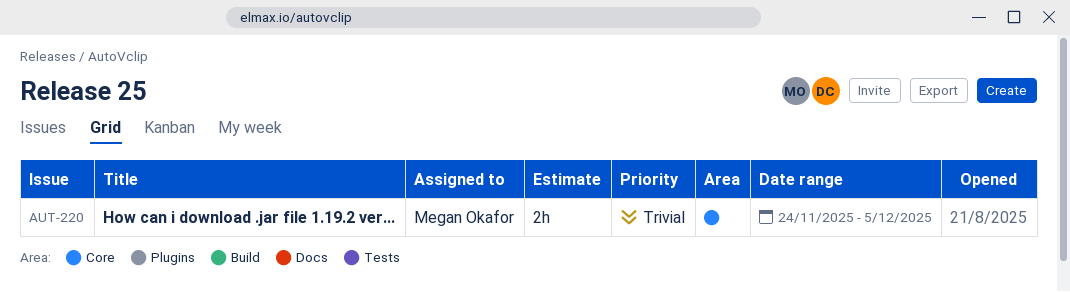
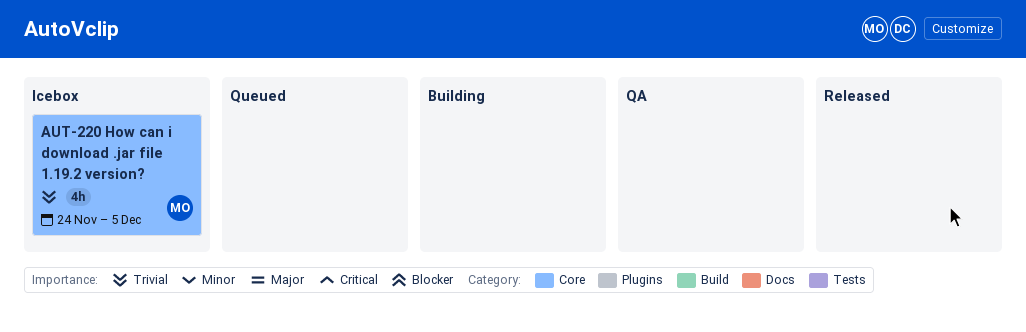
AUT-220, estimate: 2h -> 4h

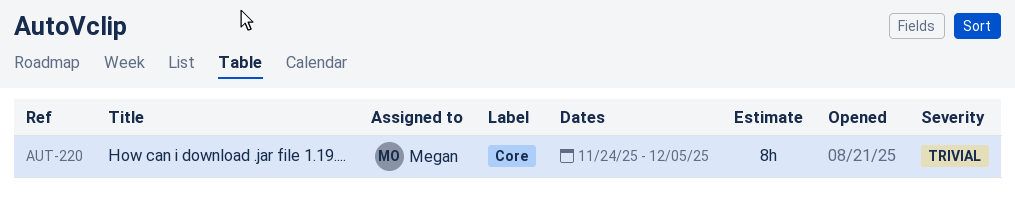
AUT-220, estimate: 4h -> 8h

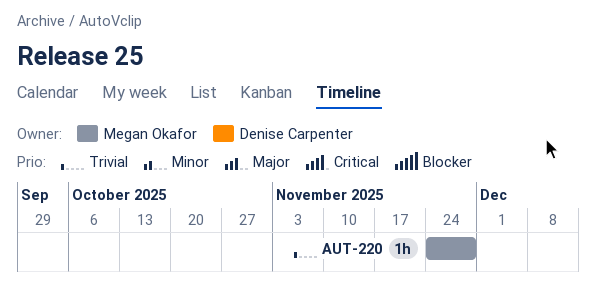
AUT-220, estimate: 8h -> 1h
AUT-220, due: Dec 5 -> Nov 28

